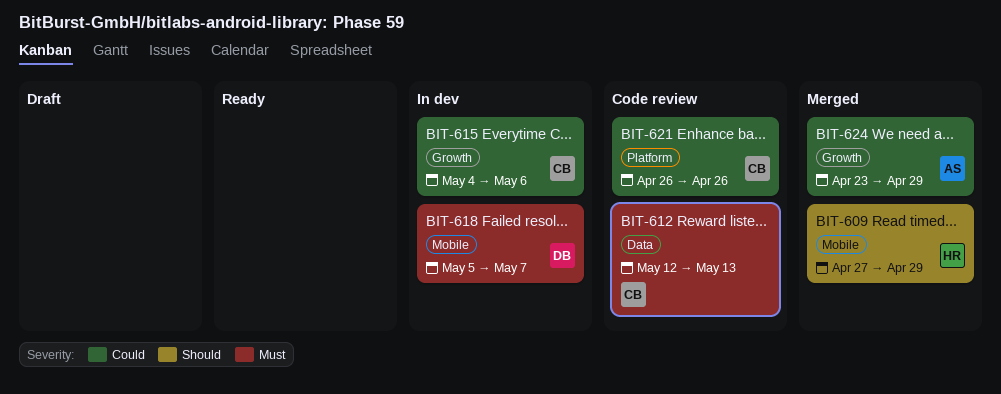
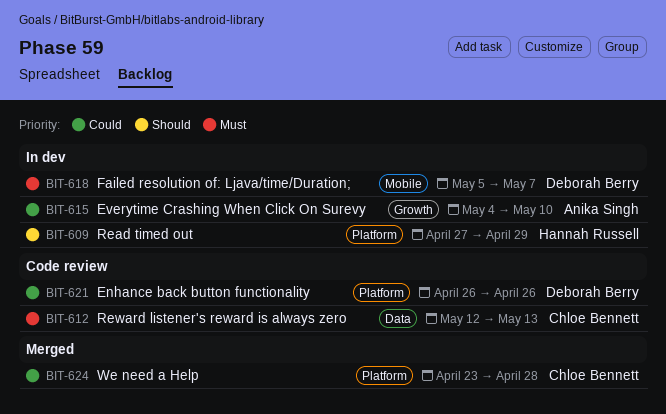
BIT-609, status: Merged -> In dev
BIT-609, label: Mobile -> Platform
BIT-615, owner: Chloe Bennett -> Anika Singh
BIT-615, due: May 6 -> May 10
BIT-621, owner: Chloe Bennett -> Deborah Berry
BIT-624, owner: Anika Singh -> Chloe Bennett
BIT-624, label: Growth -> Platform
BIT-624, due: Apr 29 -> Apr 28

